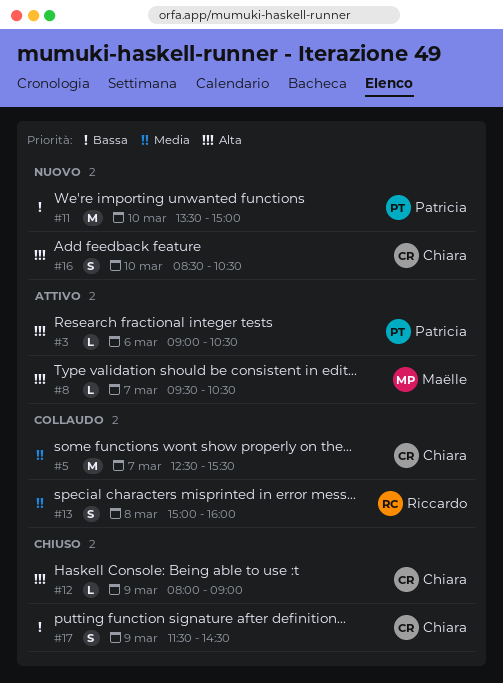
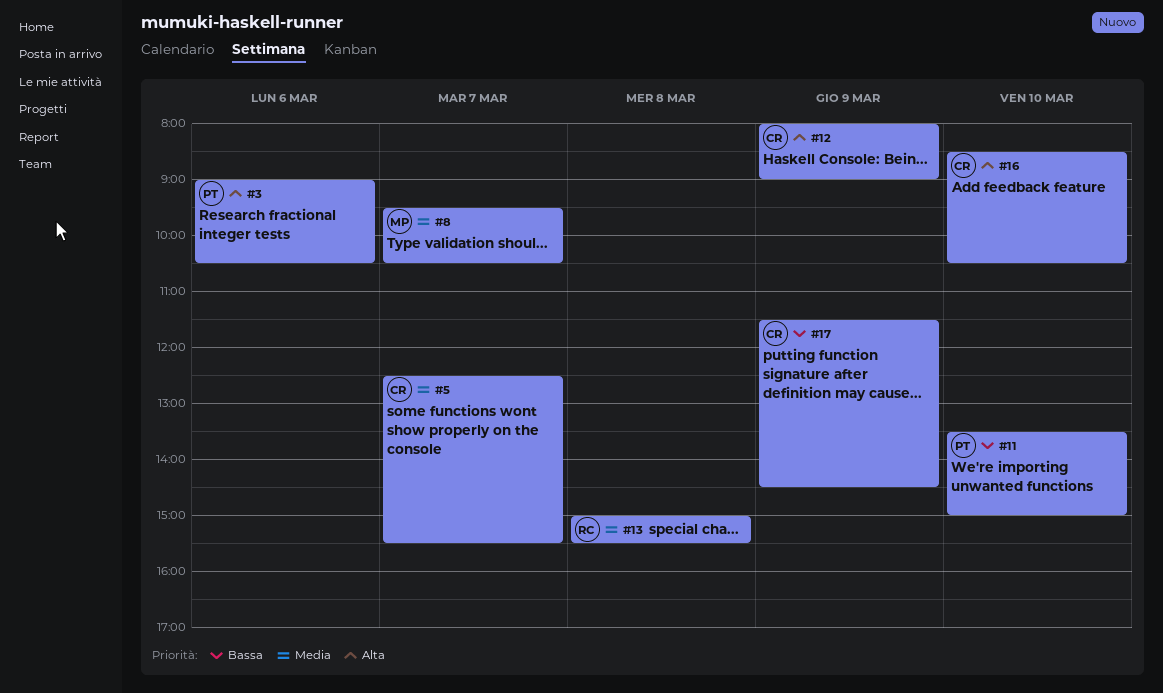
#8, priority: Alta -> Media
#13, ends: 16:00 -> 15:30

